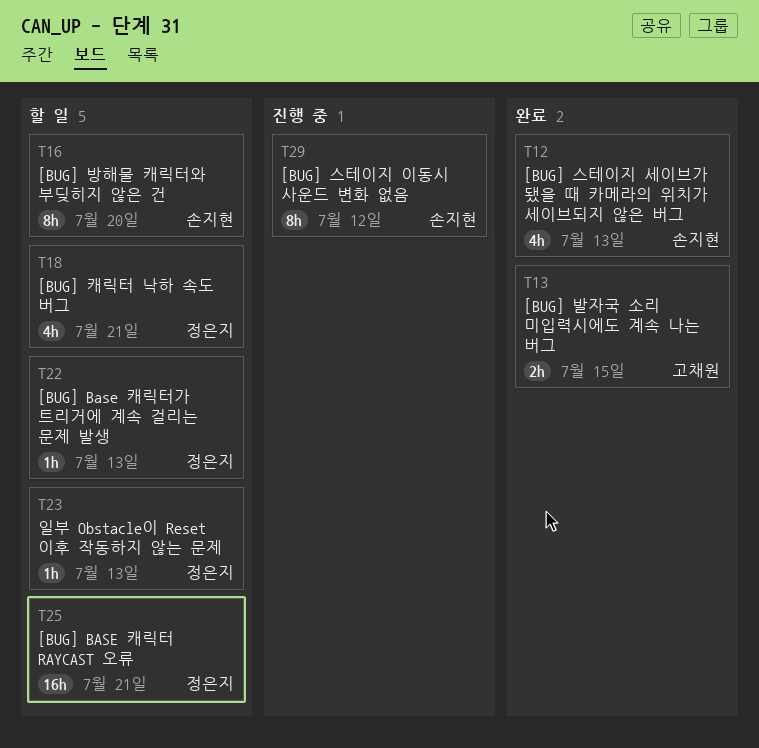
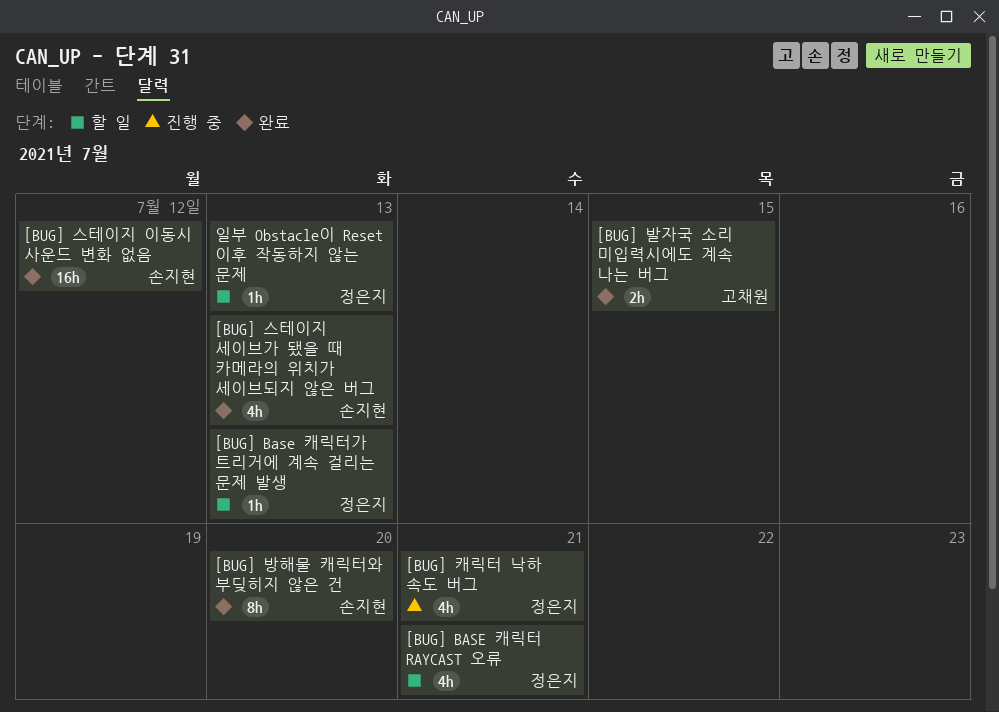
[BUG] BASE 캐릭터 RAYCAST 오류, estimate: 16h -> 4h
[BUG] 방해물 캐릭터와 부딪히지 않은 건, status: 할 일 -> 완료
[BUG] 스테이지 이동시 사운드 변화 없음, status: 진행 중 -> 완료
[BUG] 스테이지 이동시 사운드 변화 없음, estimate: 8h -> 16h
[BUG] 캐릭터 낙하 속도 버그, status: 할 일 -> 진행 중

